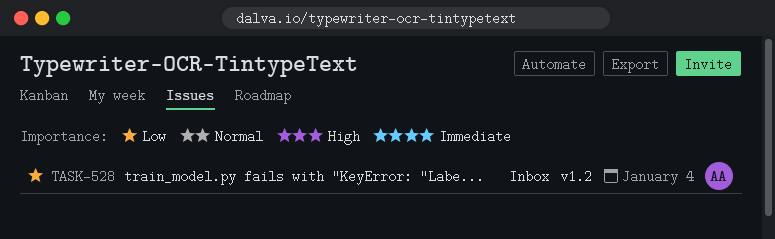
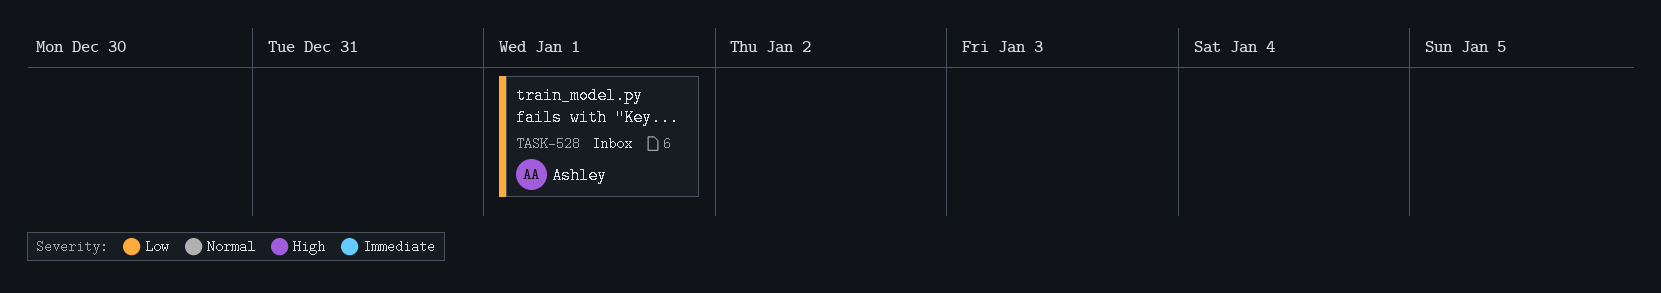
TASK-528, due: Jan 4 -> Jan 1

